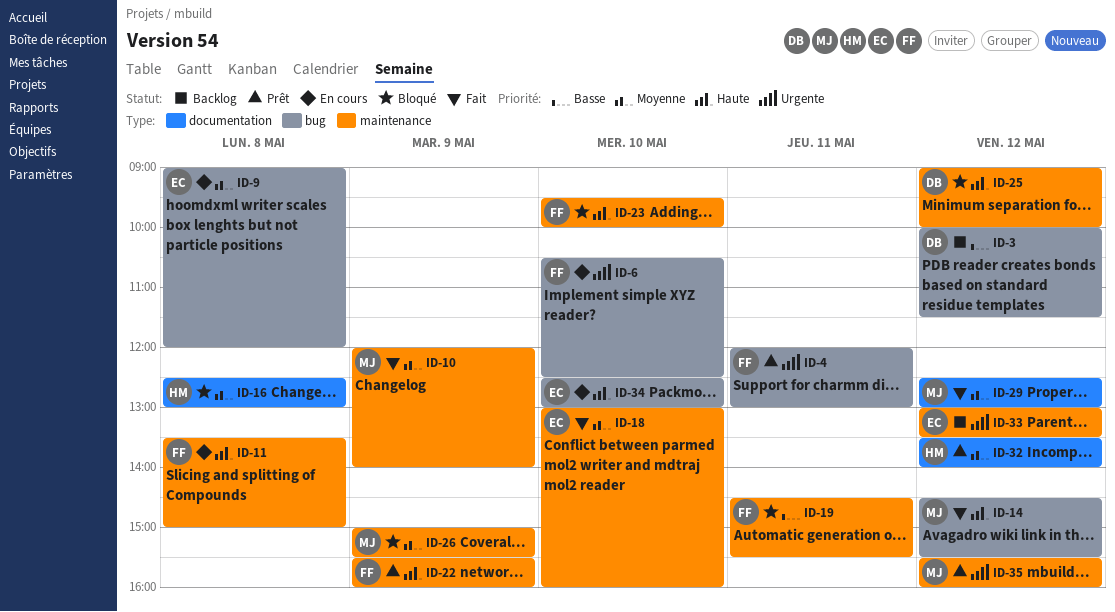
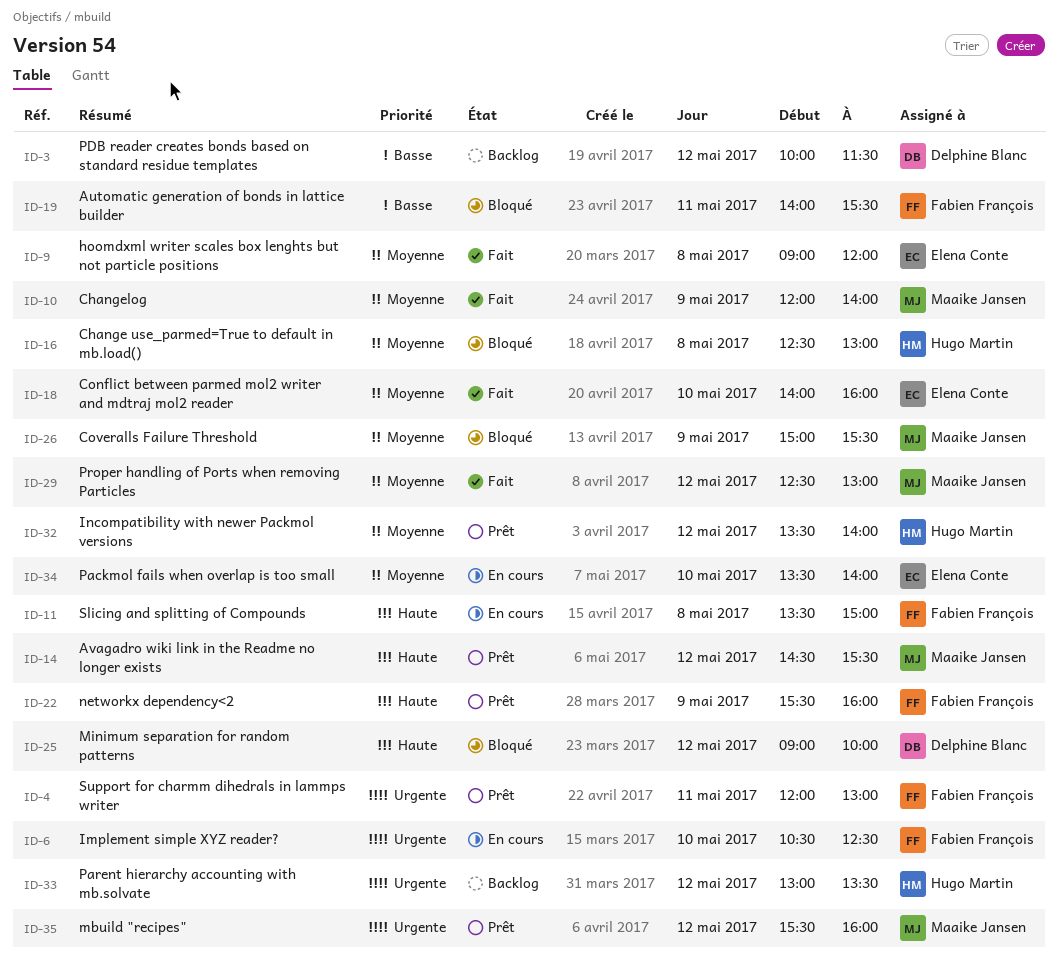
ID-9, status: En cours -> Fait
ID-14, status: Fait -> Prêt
ID-18, begins: 13:00 -> 14:00
ID-19, begins: 14:30 -> 14:00
ID-23: present -> none
ID-33, owner: Elena Conte -> Hugo Martin
ID-34, priority: Haute -> Moyenne
ID-34, begins: 12:30 -> 13:30
ID-34, ends: 13:00 -> 14:00

